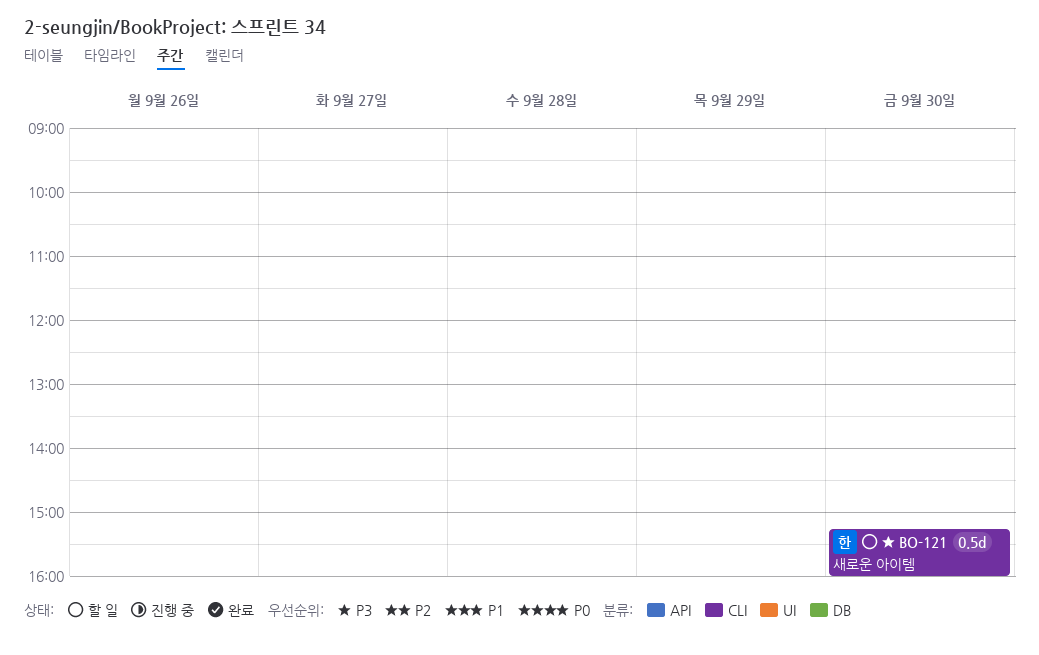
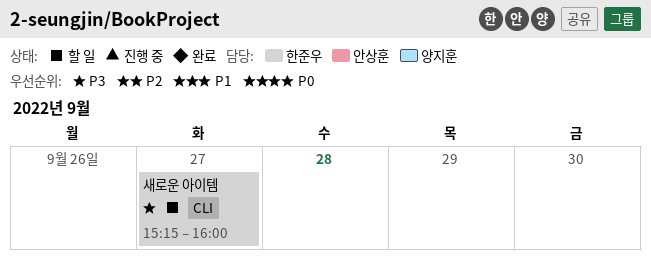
새로운 아이템, day: Sep 30 -> Sep 27

